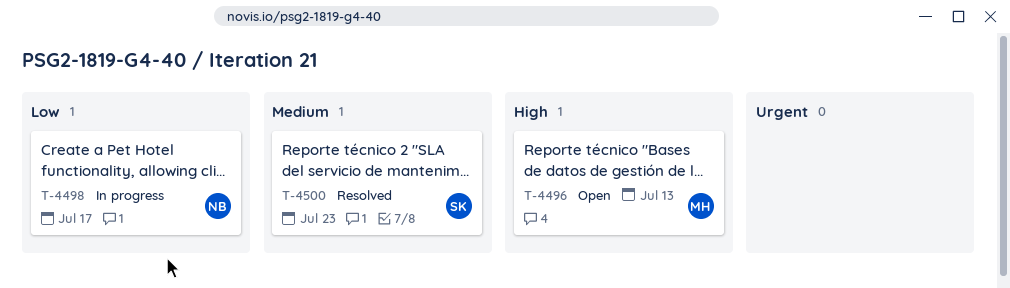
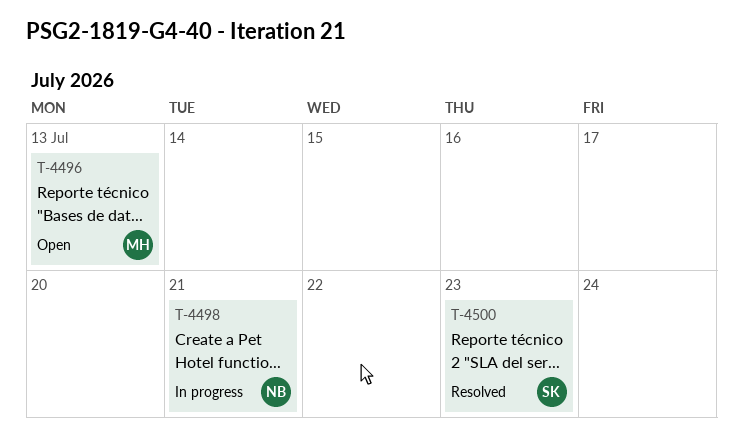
T-4498, due: Jul 17 -> Jul 21

